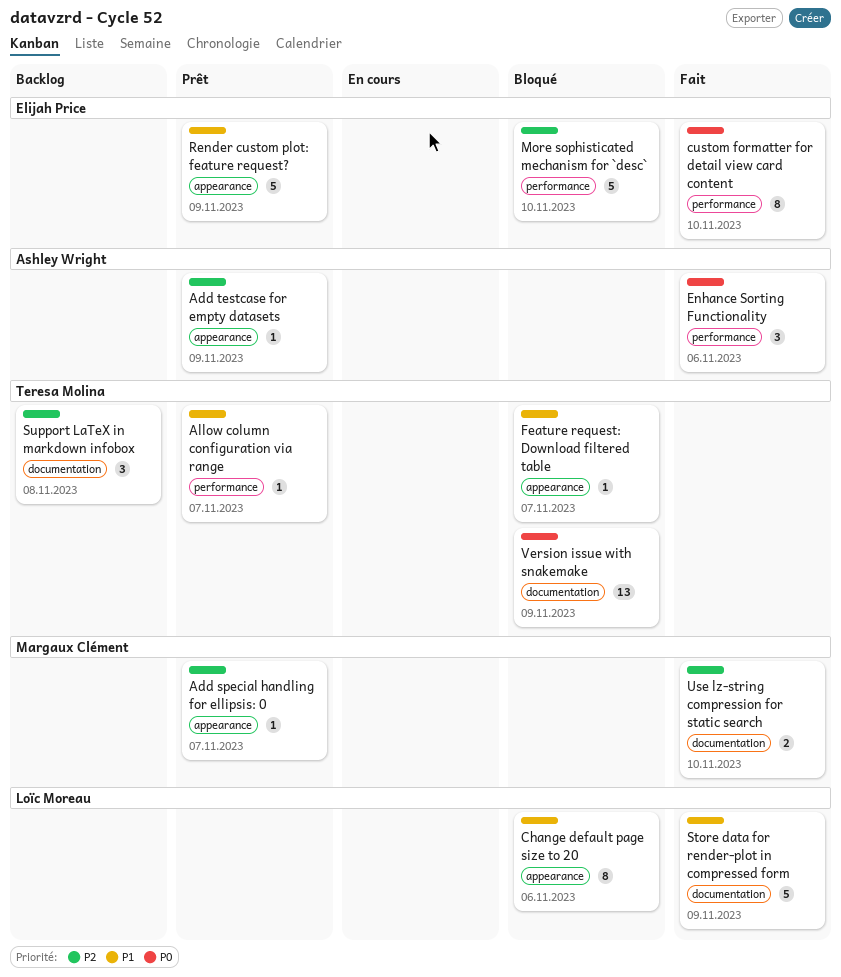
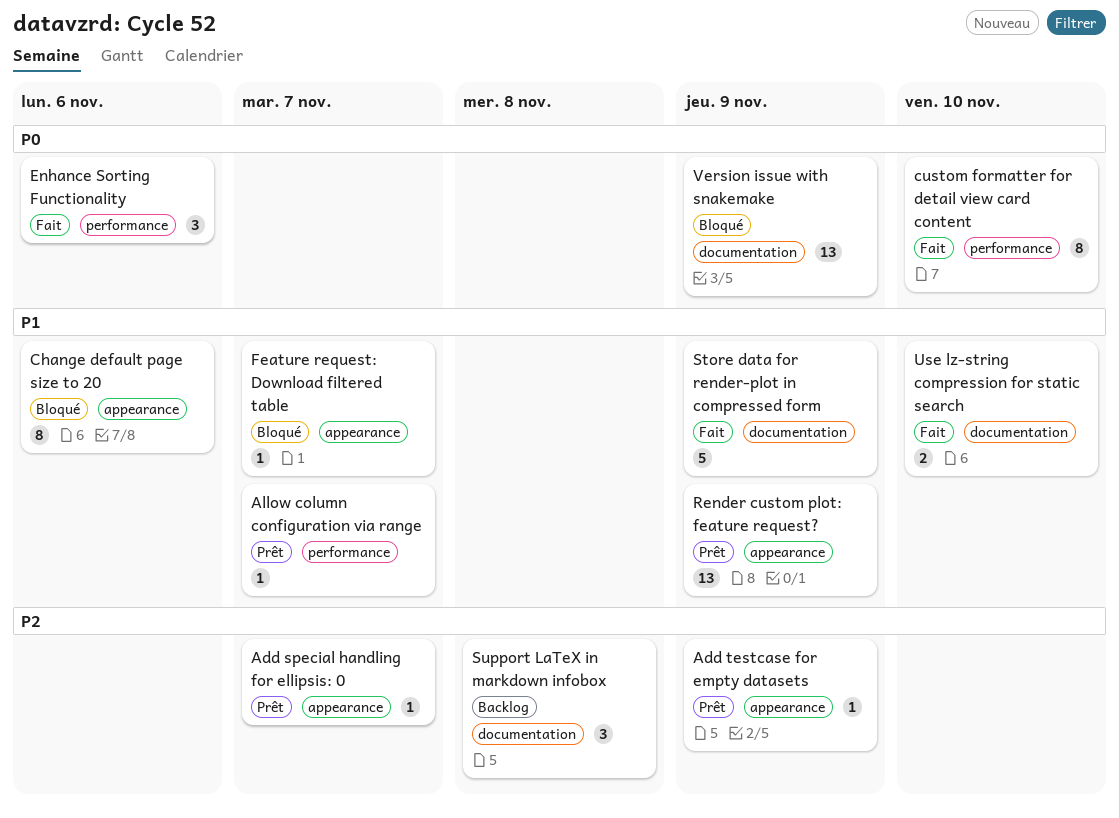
More sophisticated mechanism for `desc`: present -> none
Render custom plot: feature request?, estimate: 5 -> 13
Use lz-string compression for static search, priority: P2 -> P1

